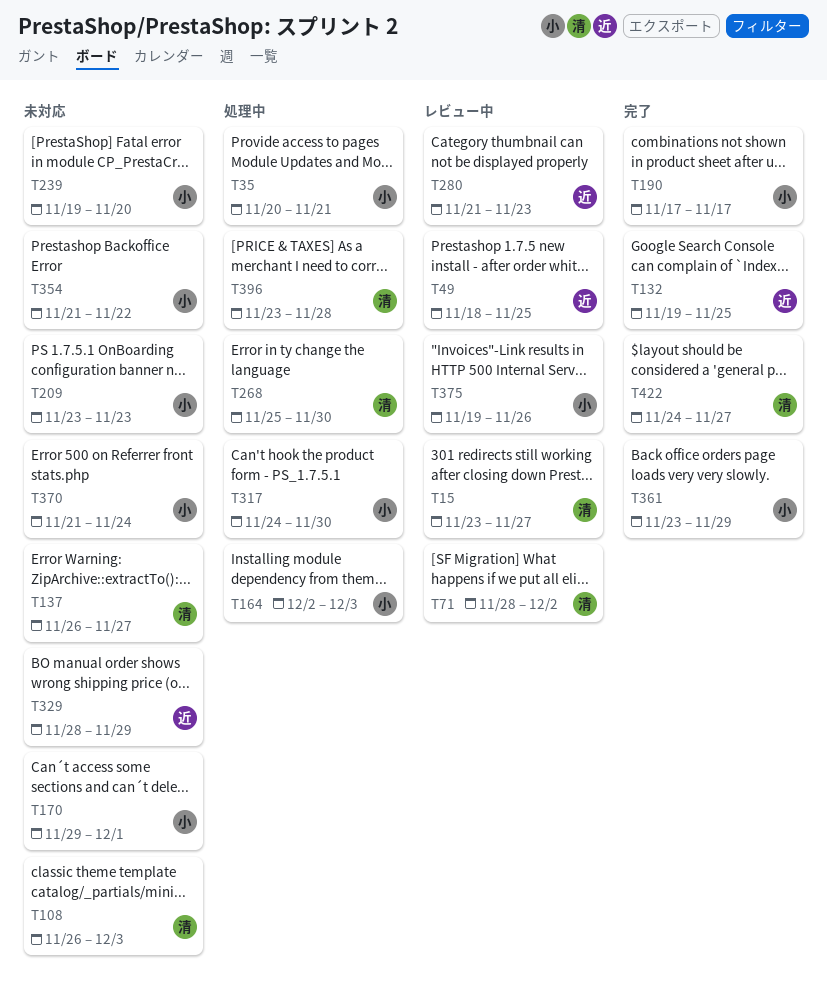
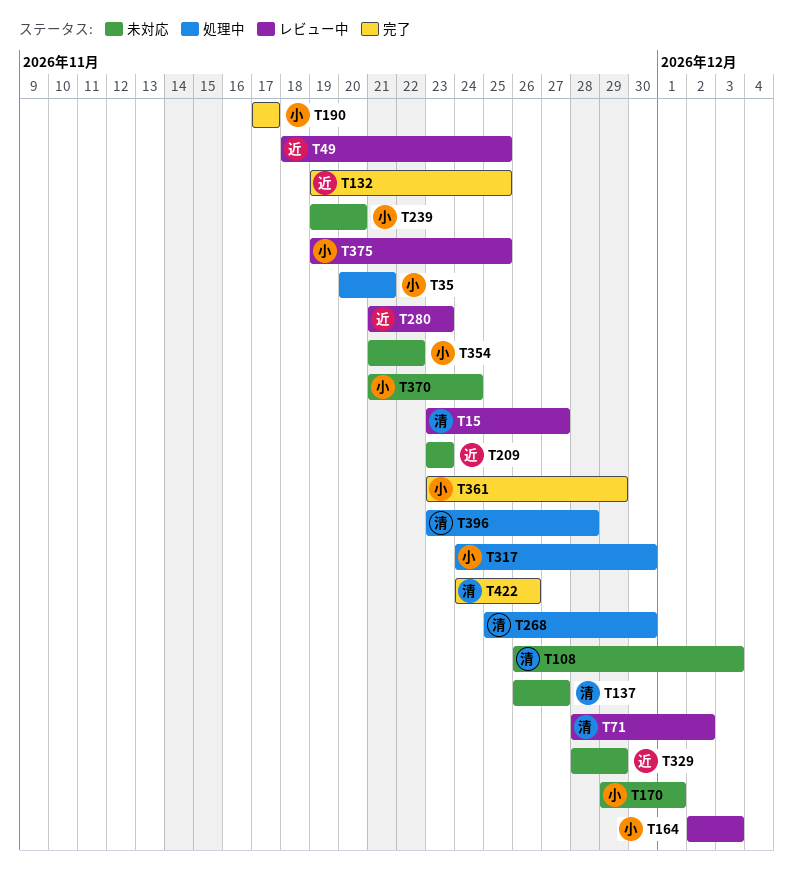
T164, status: 処理中 -> レビュー中
T209, owner: 小 -> 近
T375, due: Nov 26 -> Nov 25
T422, due: Nov 27 -> Nov 26

